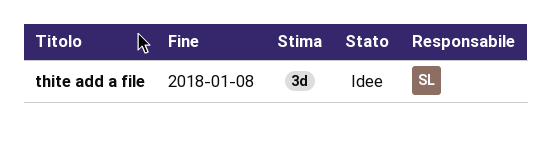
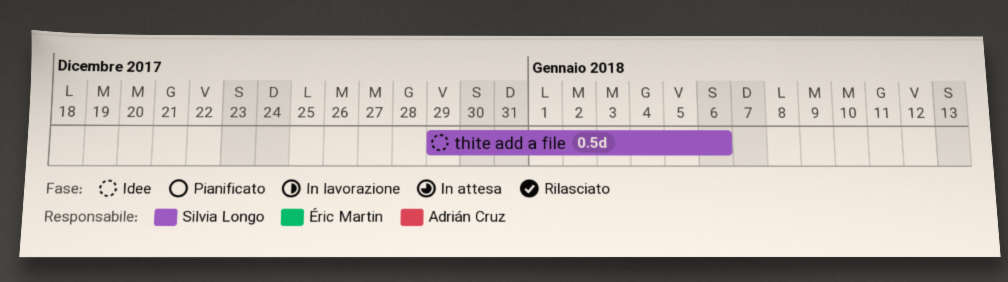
thite add a file, estimate: 3d -> 0.5d
thite add a file, due: Jan 8 -> Jan 6

